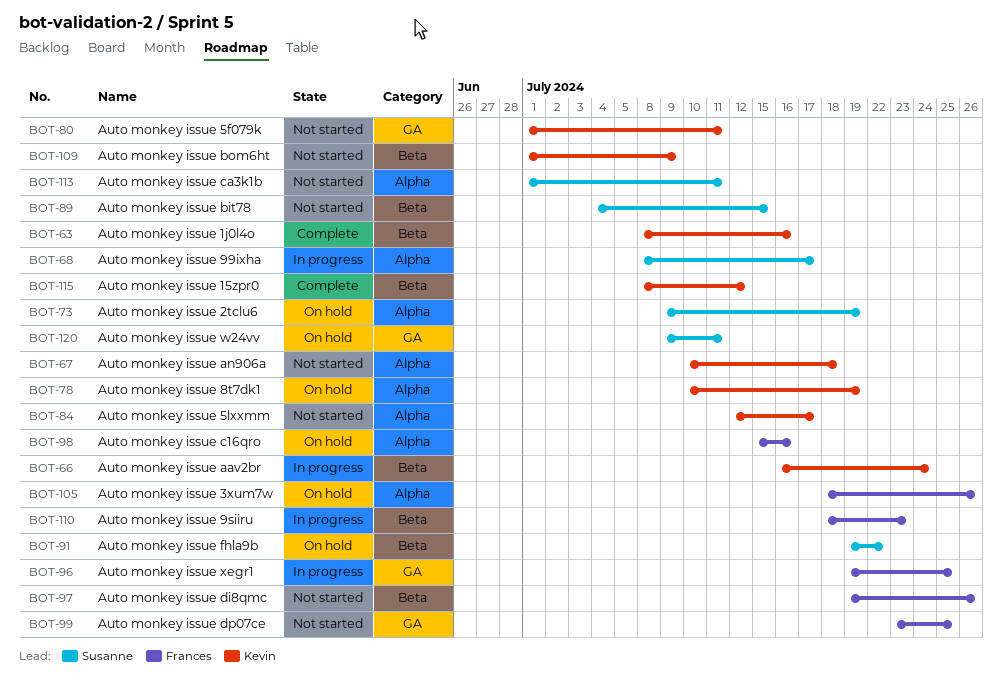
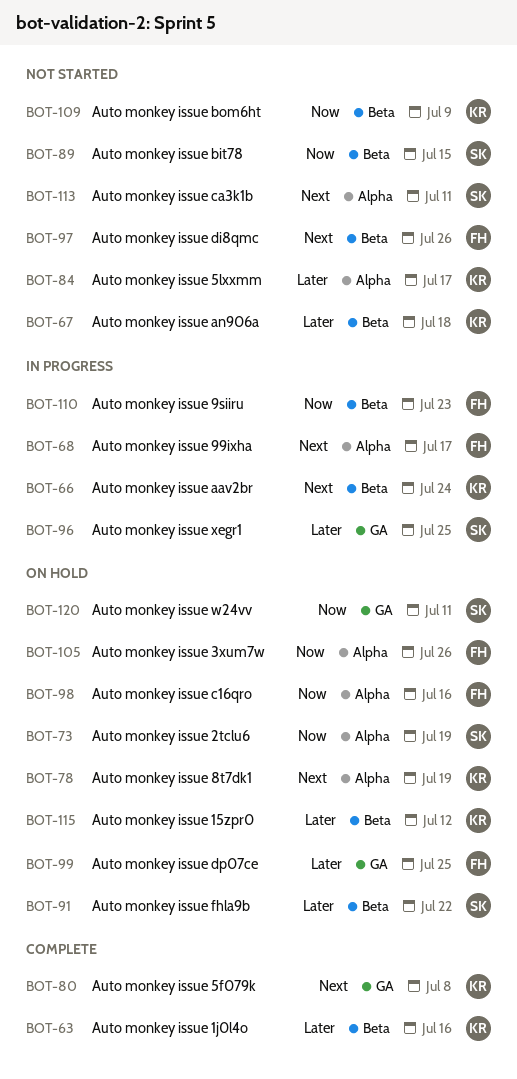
BOT-67, label: Alpha -> Beta
BOT-68, owner: Susanne -> Frances
BOT-80, status: Not started -> Complete
BOT-80, due: Jul 11 -> Jul 8
BOT-96, owner: Frances -> Susanne
BOT-99, status: Not started -> On hold
BOT-115, status: Complete -> On hold

